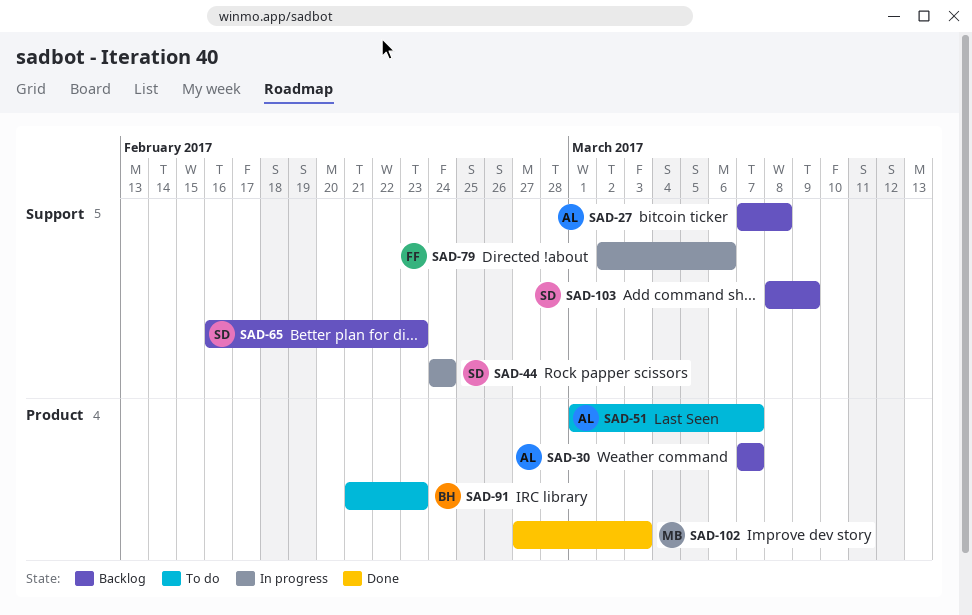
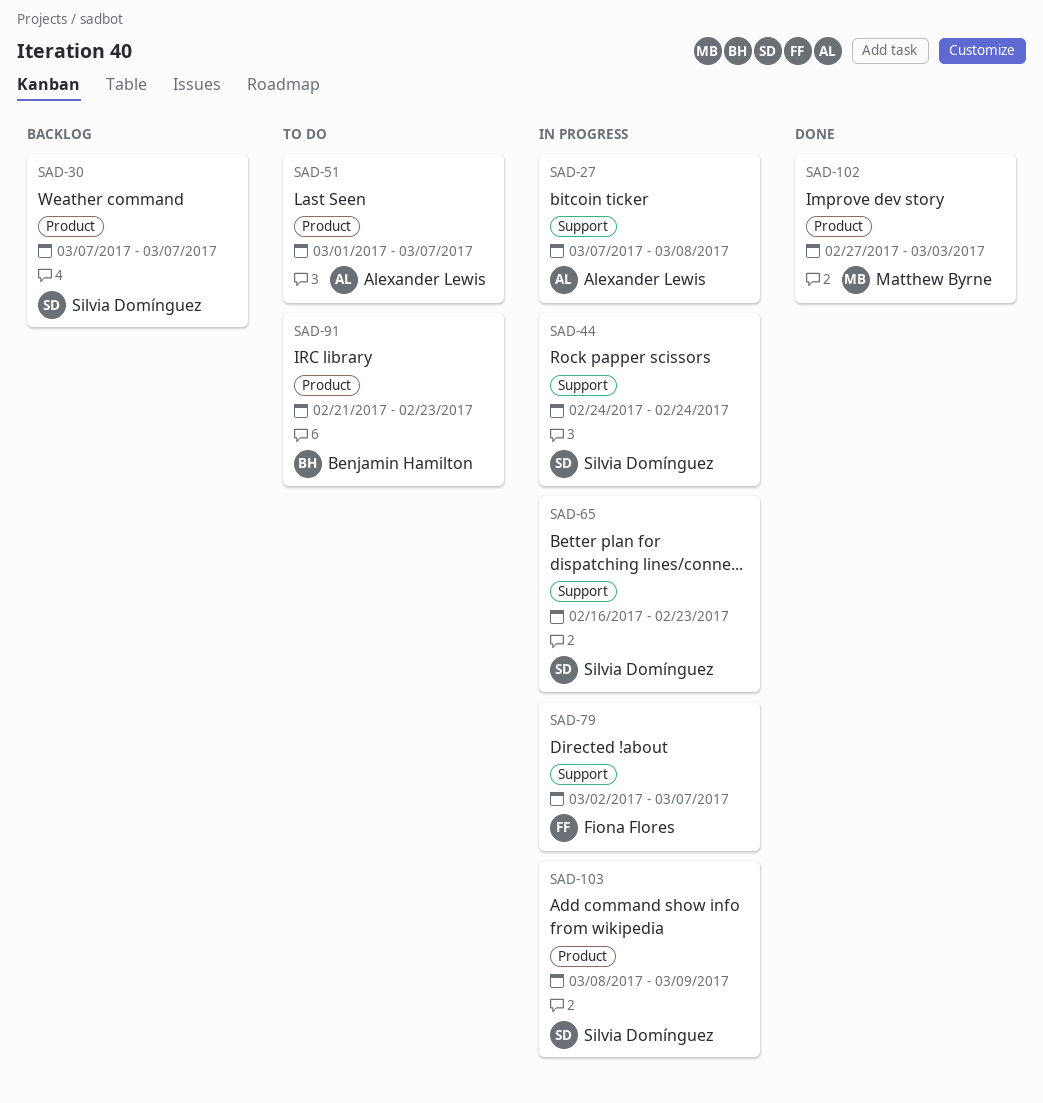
SAD-27, status: Backlog -> In progress
SAD-30, owner: Alexander Lewis -> Silvia Domínguez
SAD-65, status: Backlog -> In progress
SAD-79, due: Mar 6 -> Mar 7
SAD-103, status: Backlog -> In progress
SAD-103, label: Support -> Product

